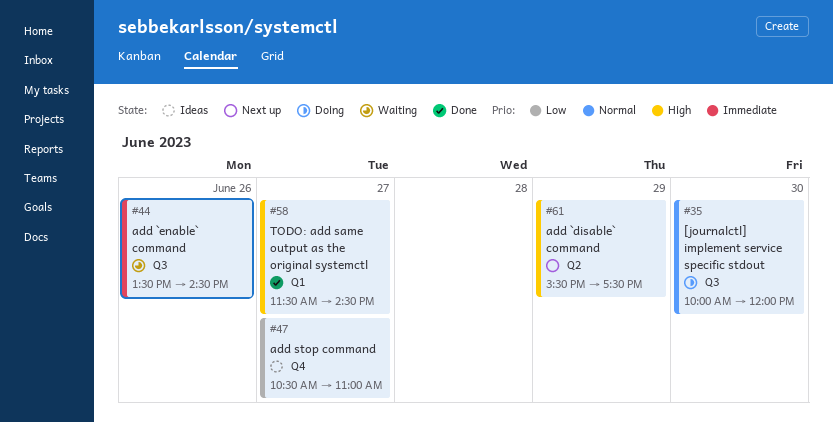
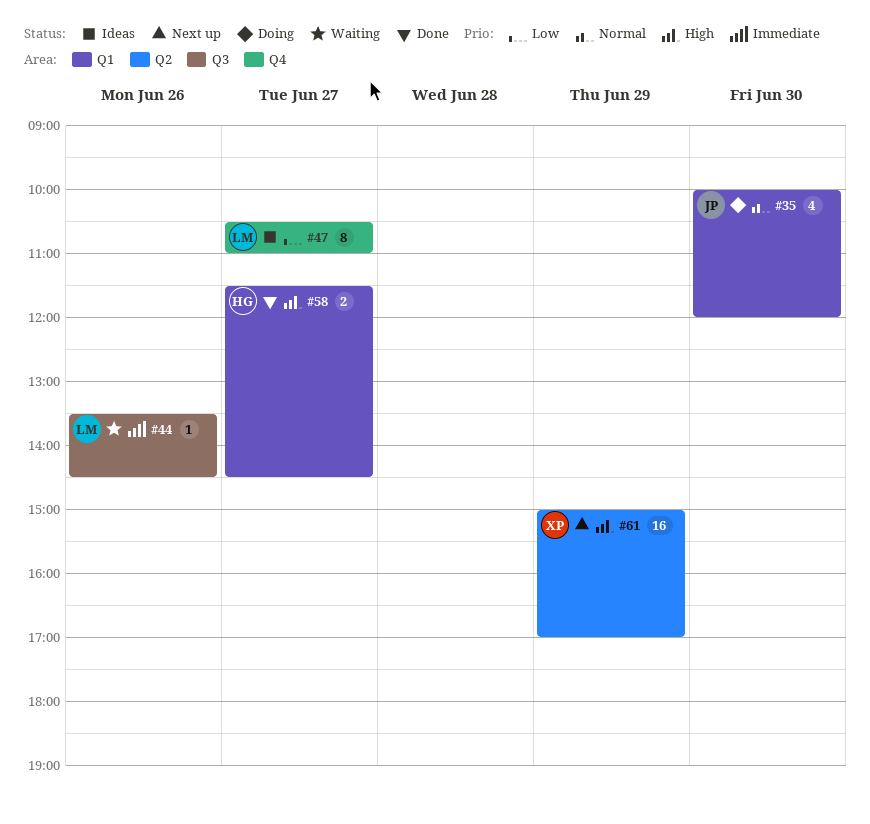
#35, label: Q3 -> Q1
#61, begins: 15:30 -> 15:00
#61, ends: 17:30 -> 17:00

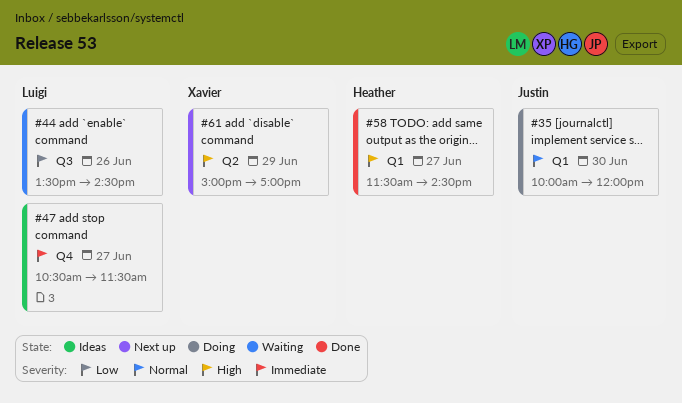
#44, priority: Immediate -> Low
#47, priority: Low -> Immediate
#47, ends: 11:00 -> 11:30

